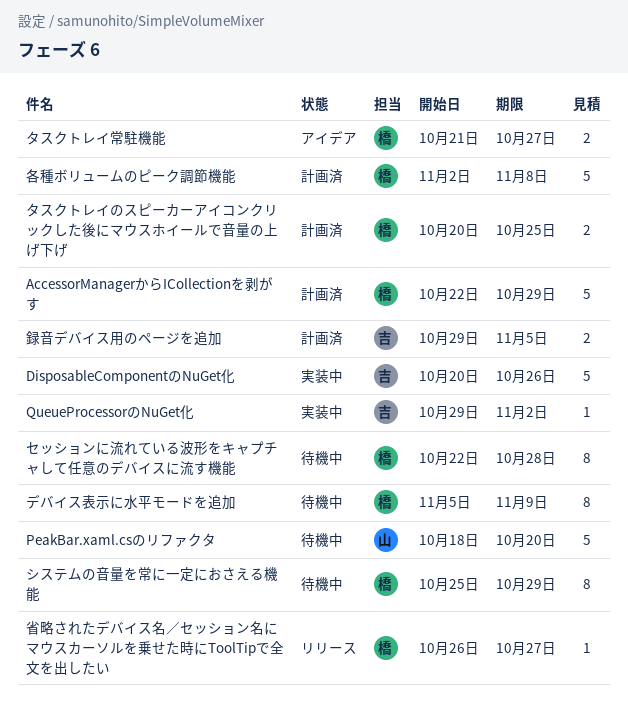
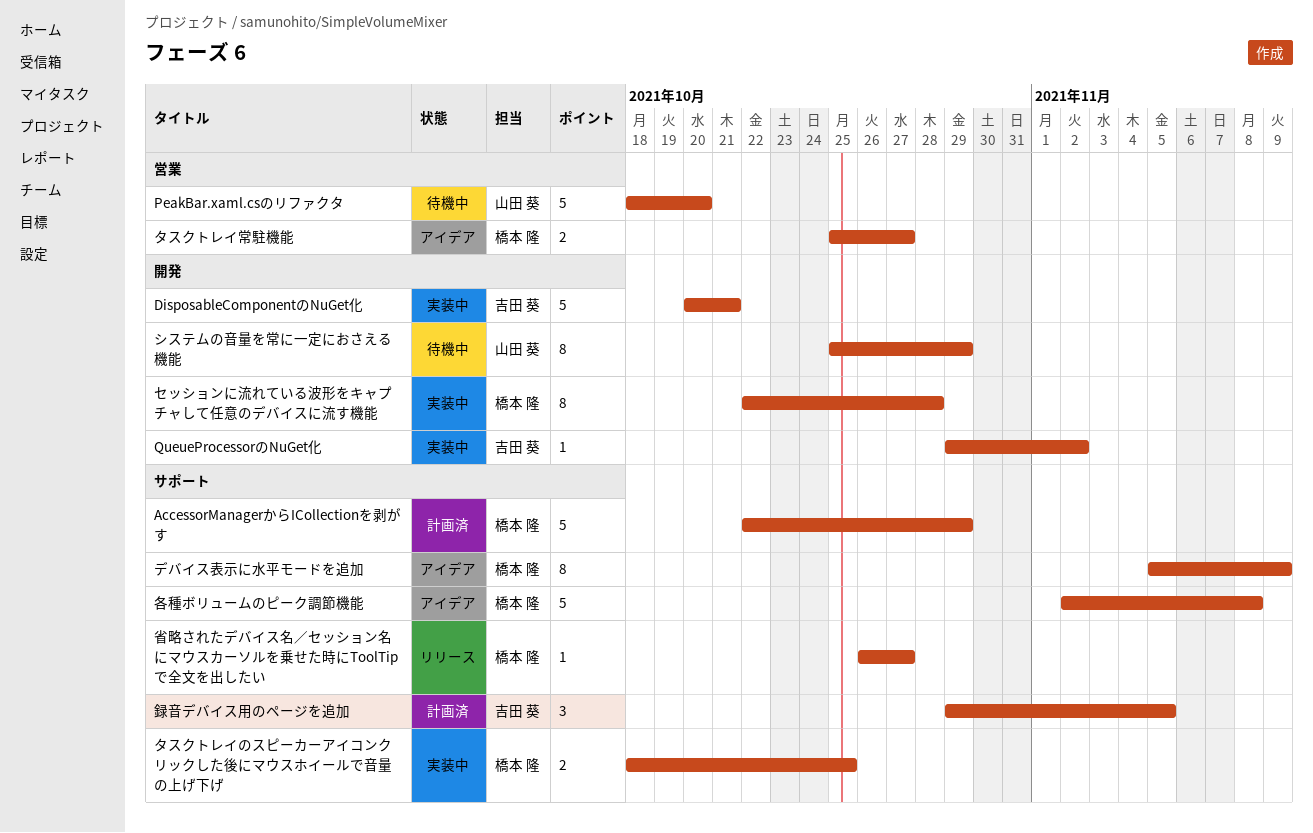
DisposableComponentのNuGet化, due: Oct 26 -> Oct 21
システムの音量を常に一定におさえる機能, owner: 橋本 隆 -> 山田 葵
セッションに流れている波形をキャプチャして任意のデバイスに流す機能, status: 待機中 -> 実装中
タスクトレイのスピーカーアイコンクリックした後にマウスホイールで音量の上げ下げ, status: 計画済 -> 実装中
タスクトレイのスピーカーアイコンクリックした後にマウスホイールで音量の上げ下げ, start: Oct 20 -> Oct 18
タスクトレイ常駐機能, start: Oct 21 -> Oct 25
デバイス表示に水平モードを追加, status: 待機中 -> アイデア
各種ボリュームのピーク調節機能, status: 計画済 -> アイデア
録音デバイス用のページを追加, estimate: 2 -> 3

